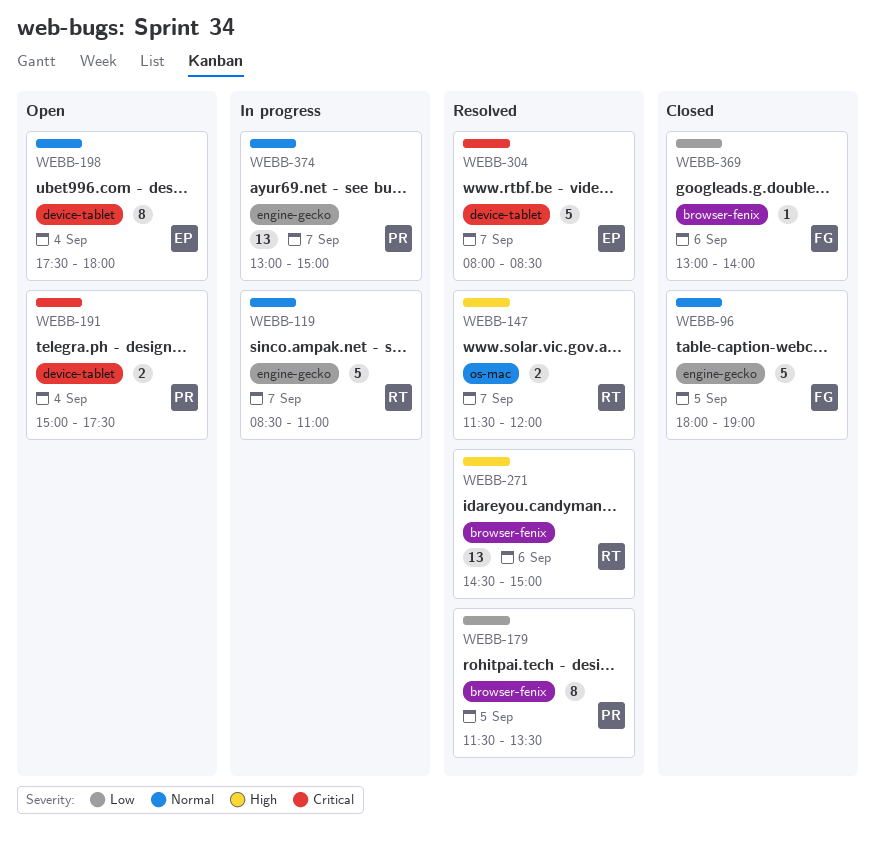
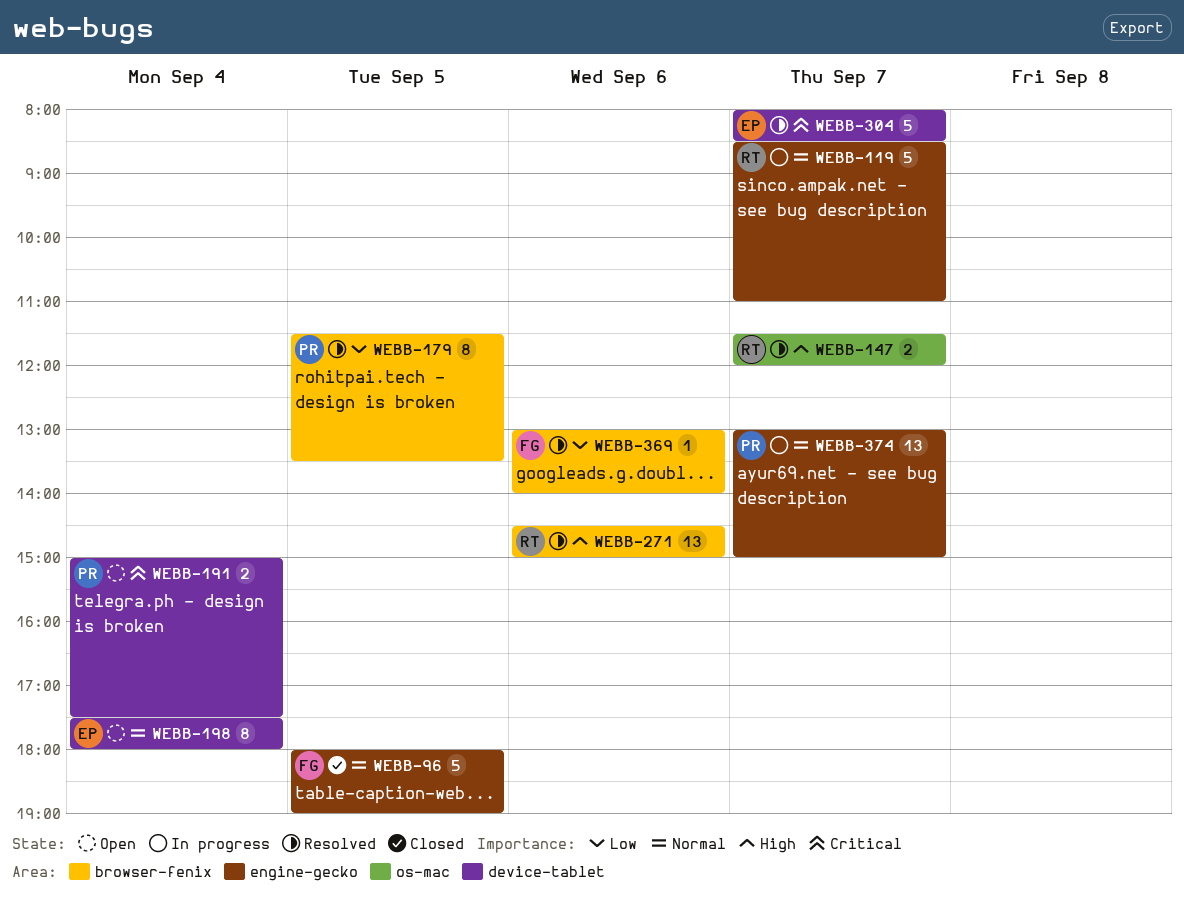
WEBB-369, status: Closed -> Resolved

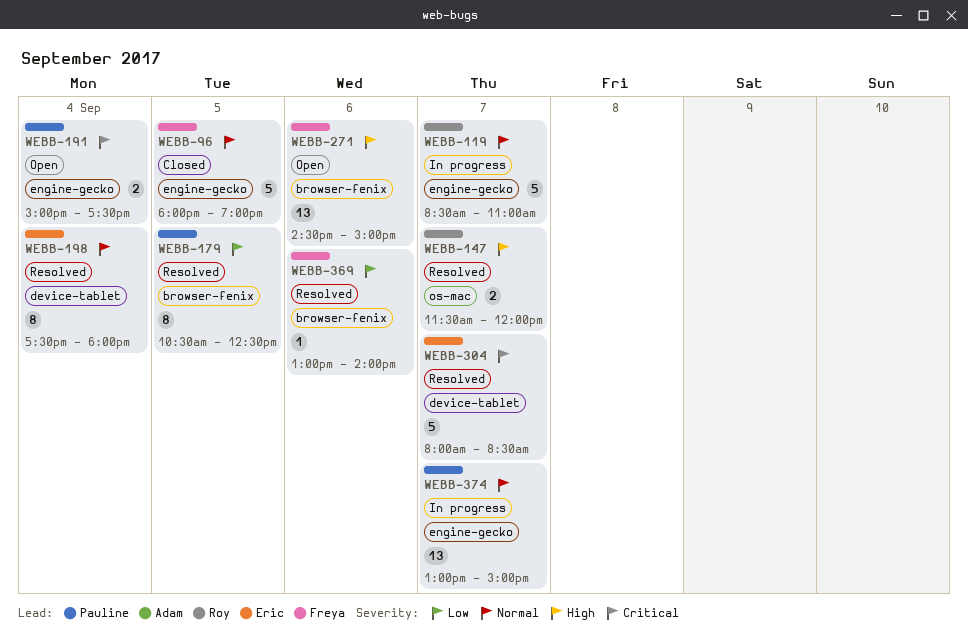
WEBB-179, begins: 11:30 -> 10:30
WEBB-179, ends: 13:30 -> 12:30
WEBB-191, label: device-tablet -> engine-gecko
WEBB-198, status: Open -> Resolved
WEBB-271, status: Resolved -> Open
WEBB-271, owner: Roy -> Freya

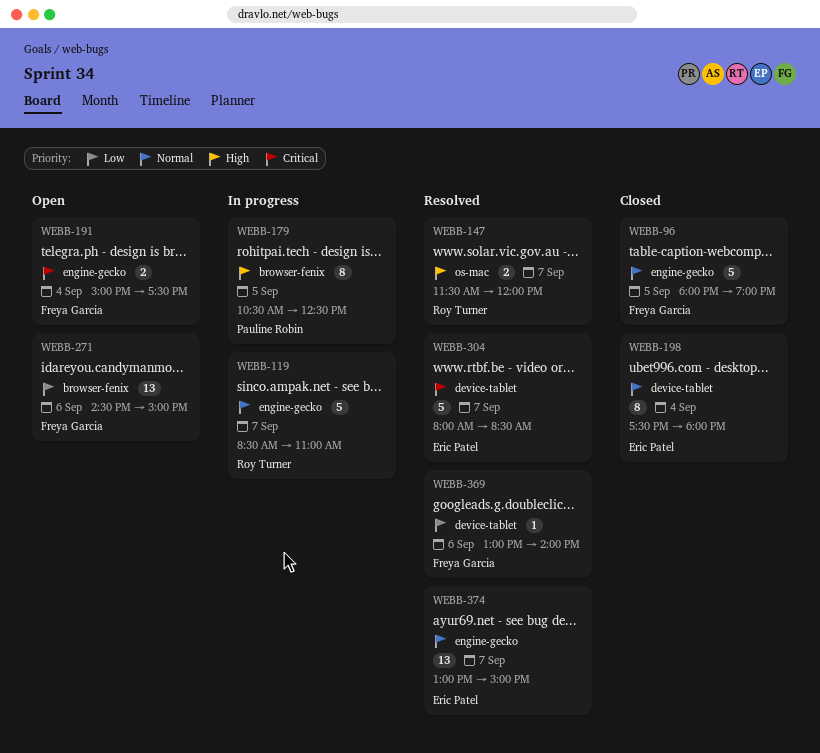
WEBB-179, status: Resolved -> In progress
WEBB-179, priority: Low -> High
WEBB-191, owner: Pauline Robin -> Freya Garcia
WEBB-198, status: Resolved -> Closed
WEBB-271, priority: High -> Low
WEBB-369, label: browser-fenix -> device-tablet
WEBB-374, status: In progress -> Resolved
WEBB-374, owner: Pauline Robin -> Eric Patel

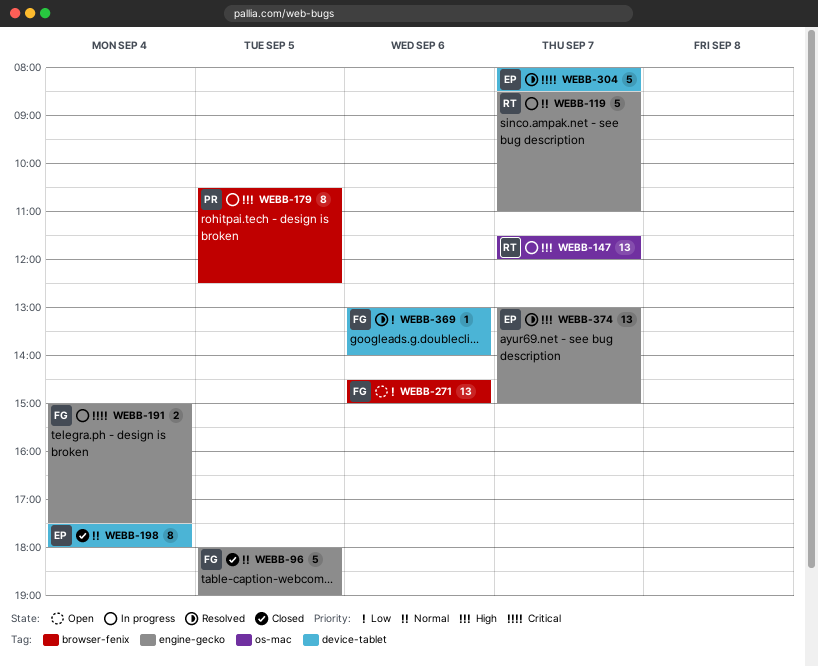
WEBB-147, status: Resolved -> In progress
WEBB-147, estimate: 2 -> 13
WEBB-191, status: Open -> In progress
WEBB-374, priority: Normal -> High

